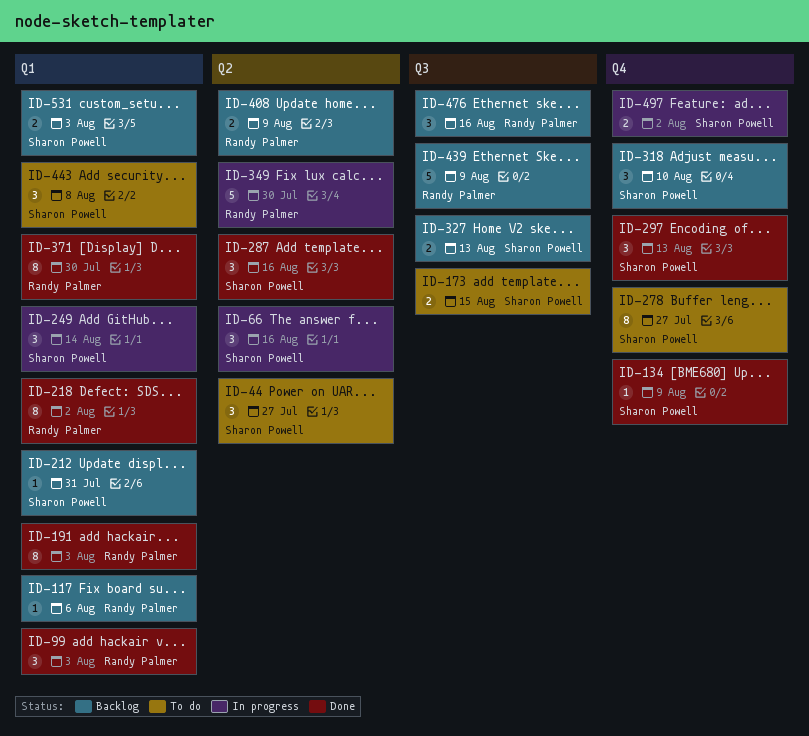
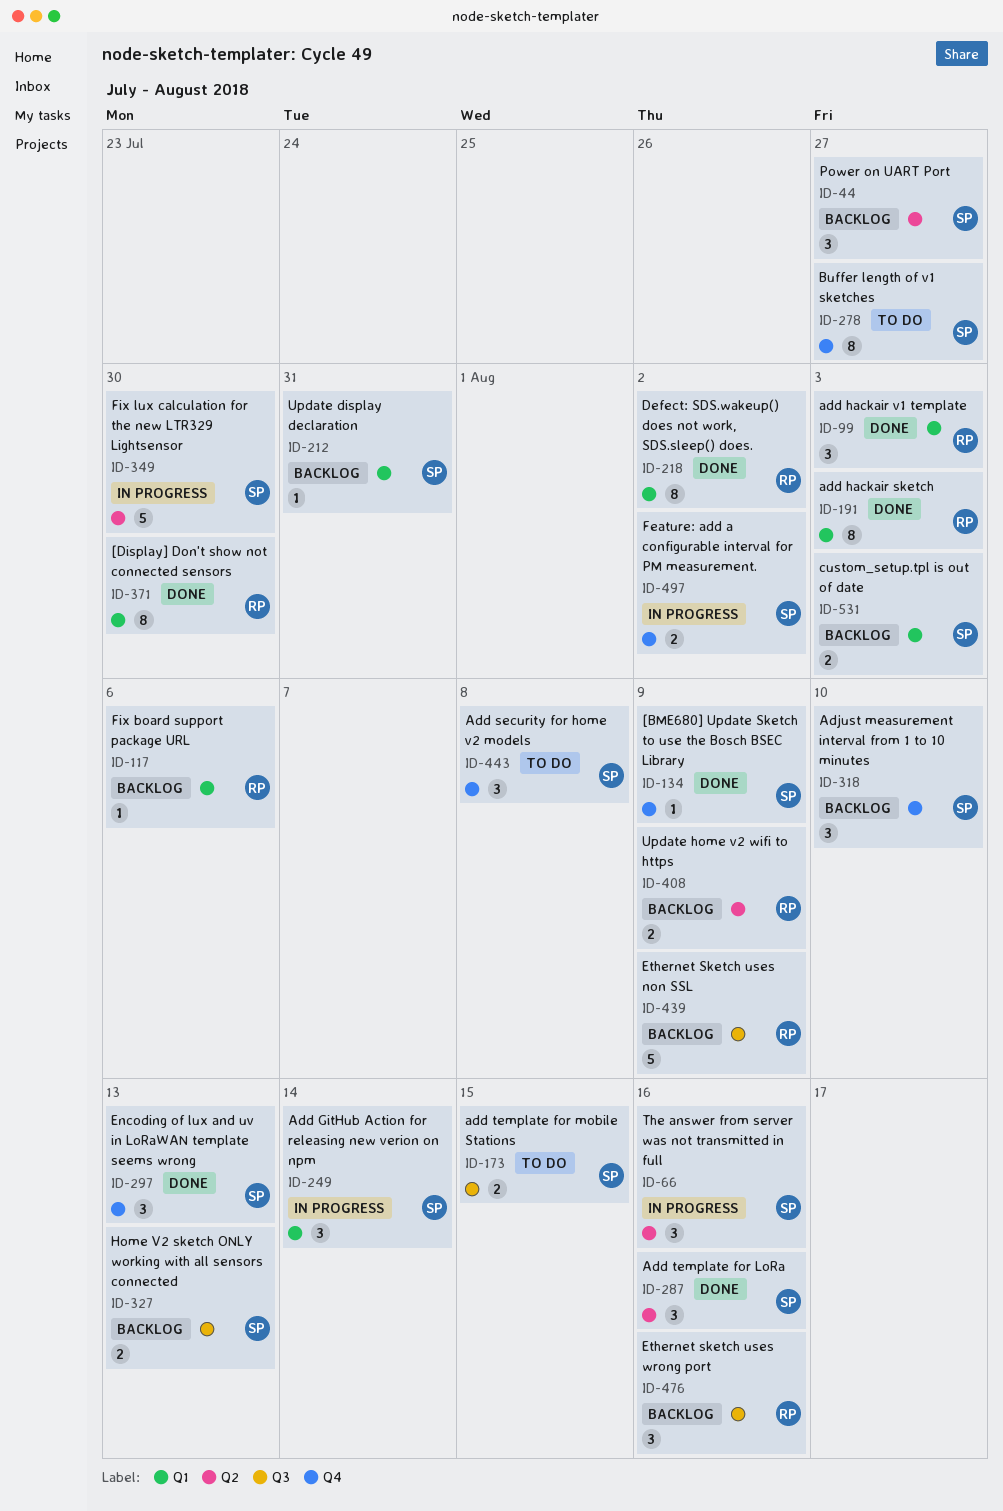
ID-44, status: To do -> Backlog
ID-349, owner: Randy Palmer -> Sharon Powell
ID-443, label: Q1 -> Q4

